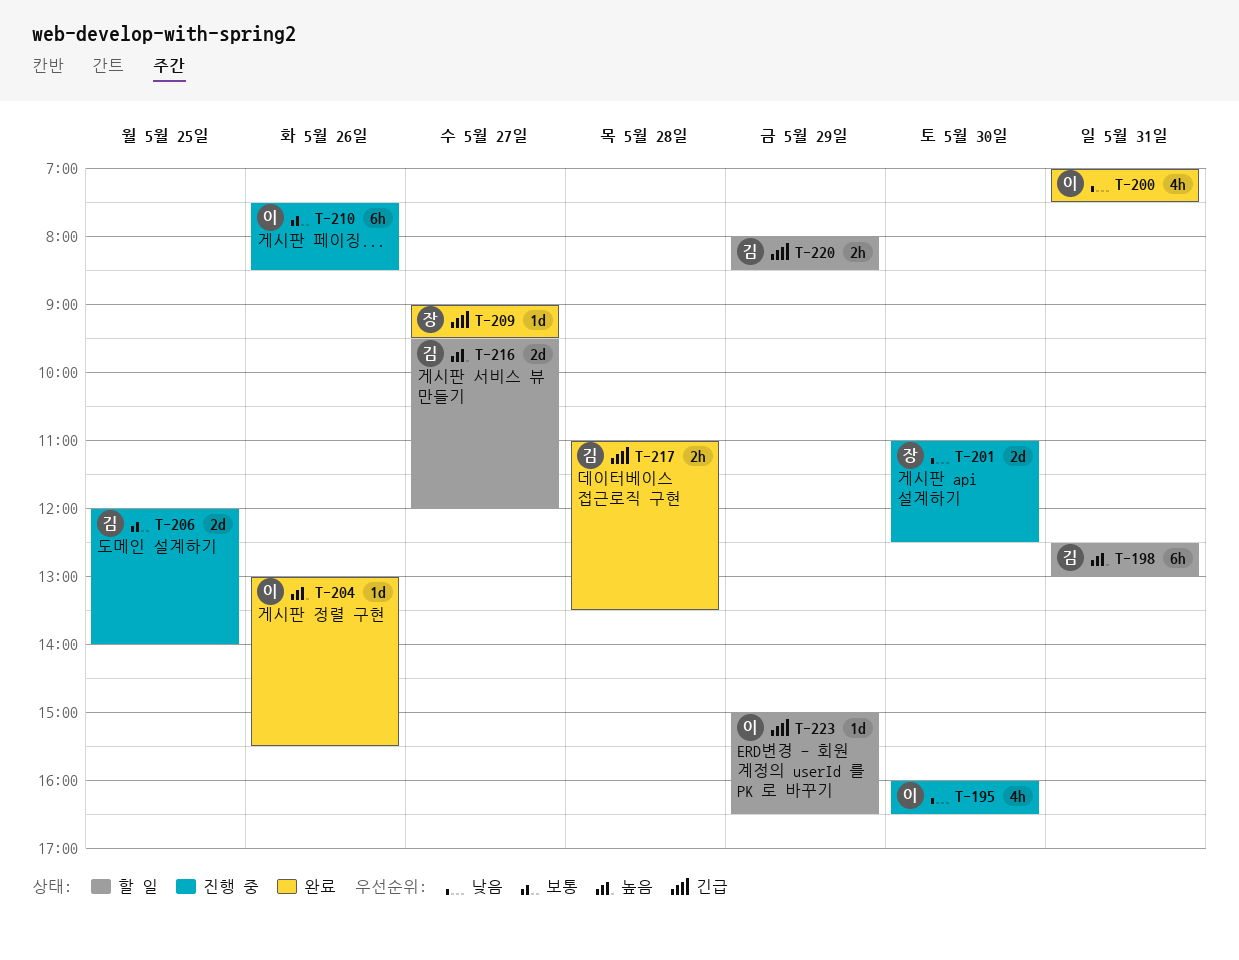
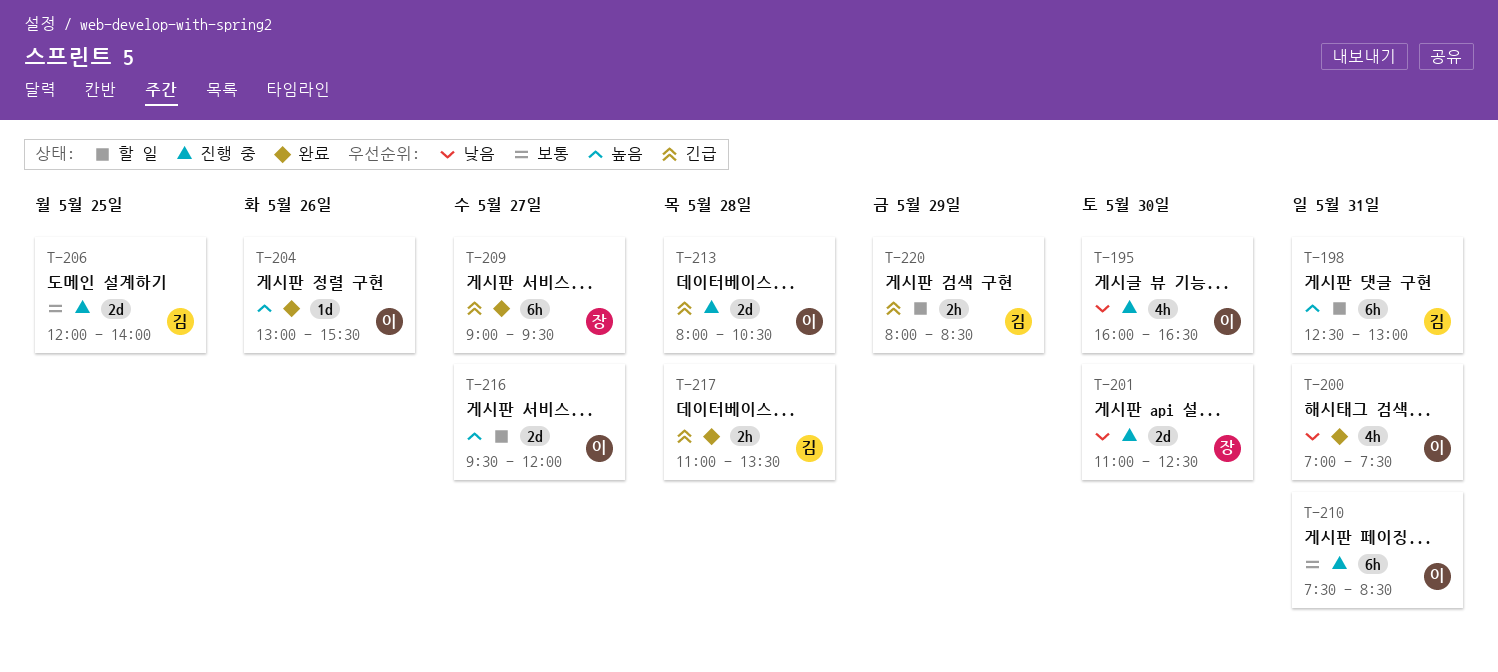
T-209, estimate: 1d -> 6h
T-210, day: May 26 -> May 31
T-213: none -> present
T-216, owner: 김 -> 이
T-223: present -> none

